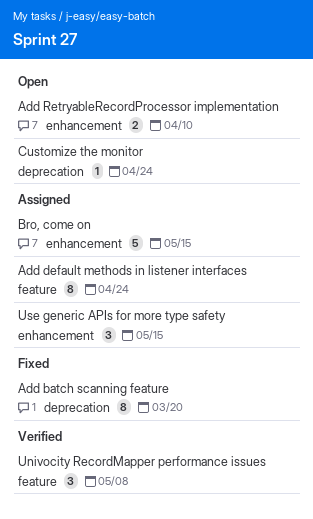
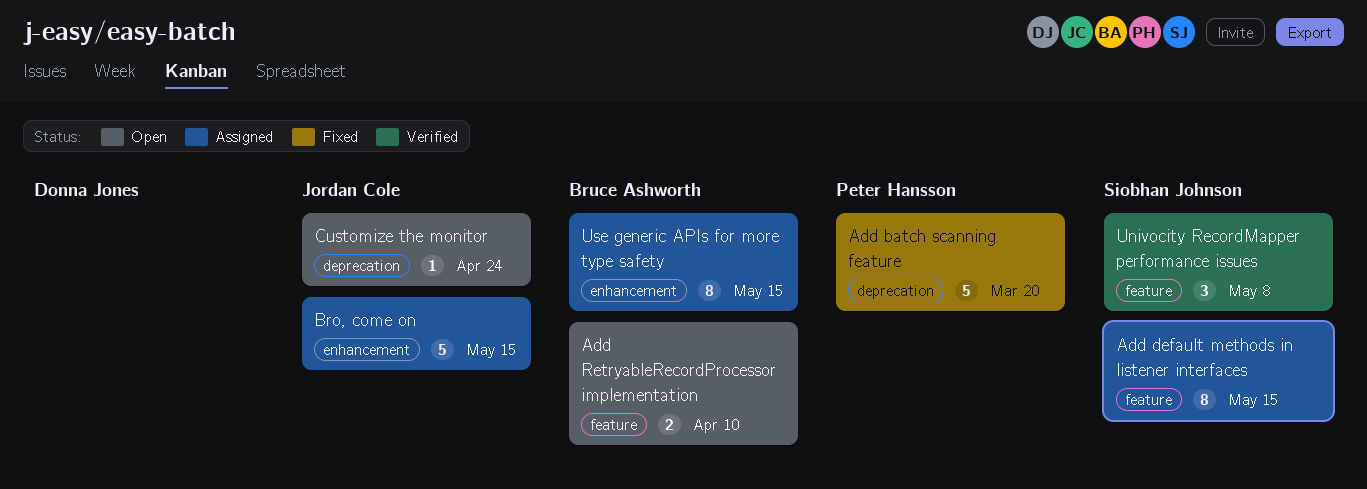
Add batch scanning feature, estimate: 8 -> 5
Add default methods in listener interfaces, due: Apr 24 -> May 15
Add RetryableRecordProcessor implementation, label: enhancement -> feature
Use generic APIs for more type safety, estimate: 3 -> 8

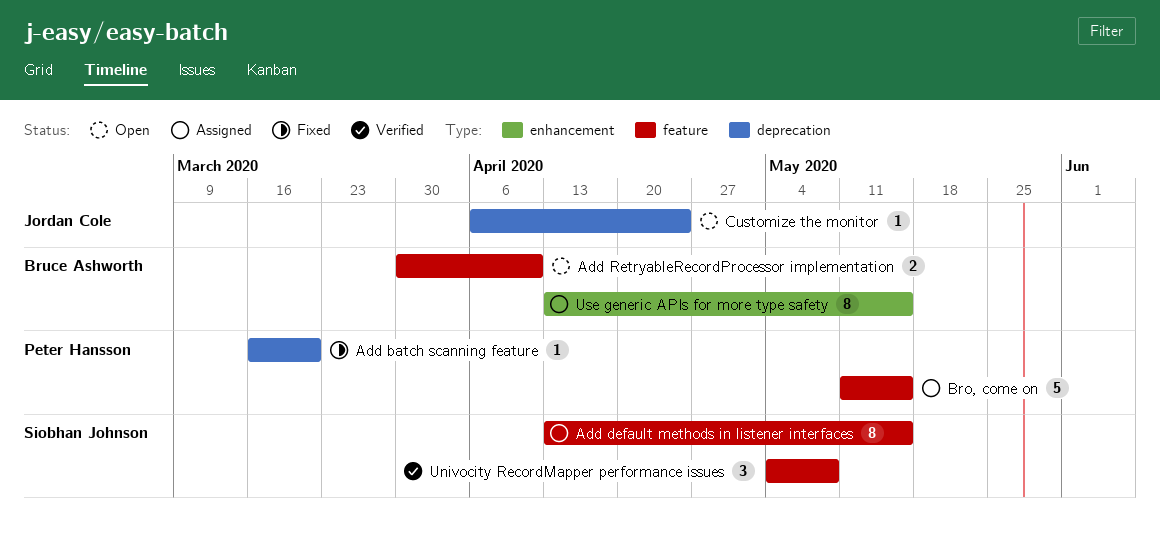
Add batch scanning feature, estimate: 5 -> 1
Bro, come on, owner: Jordan Cole -> Peter Hansson
Bro, come on, label: enhancement -> feature

